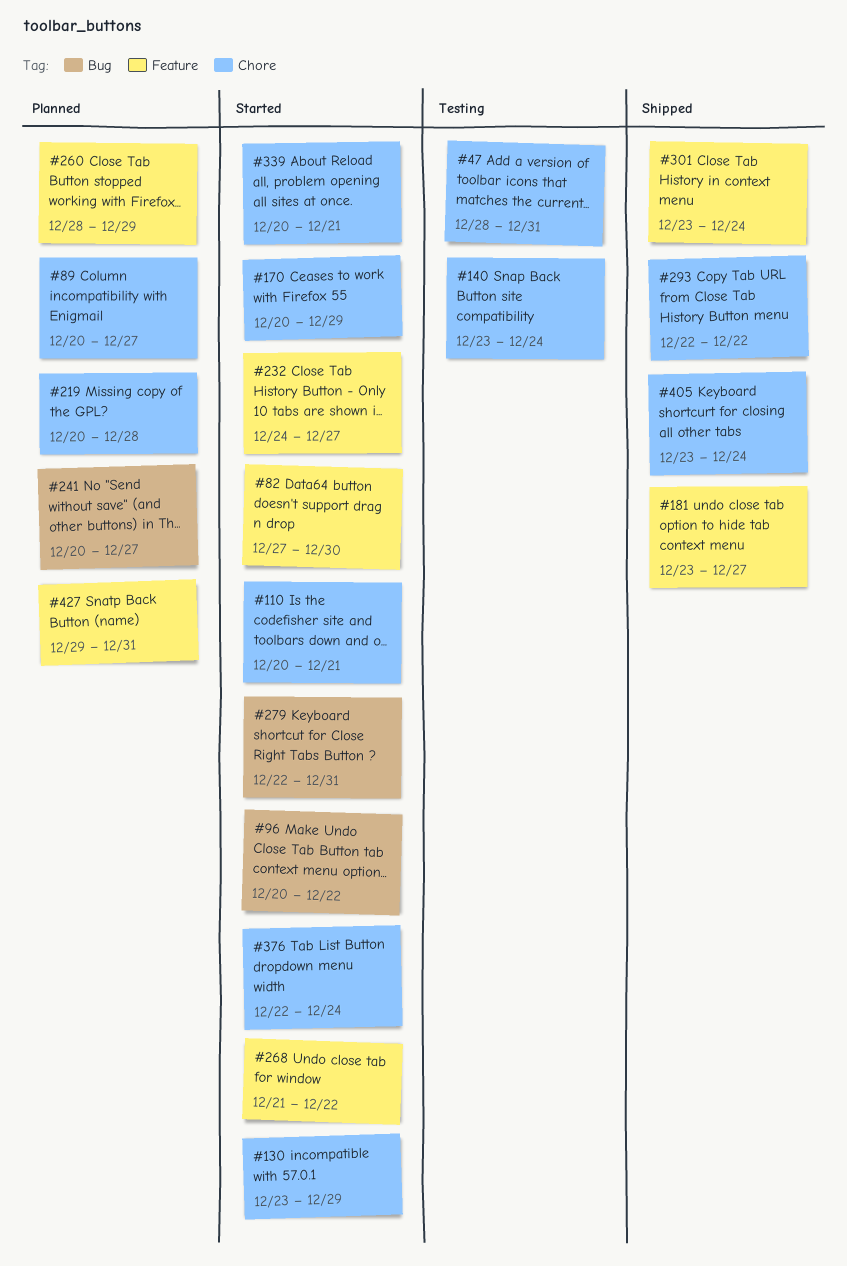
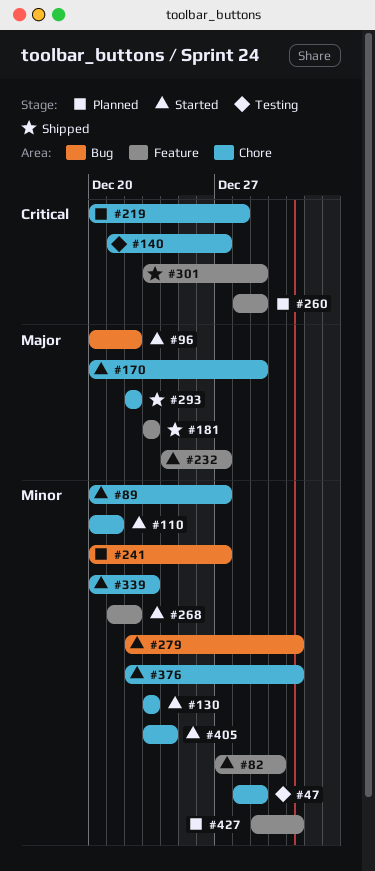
#47, due: Dec 31 -> Dec 29
#89, status: Planned -> Started
#130, due: Dec 29 -> Dec 23
#140, start: Dec 23 -> Dec 21
#140, due: Dec 24 -> Dec 27
#181, due: Dec 27 -> Dec 23
#301, due: Dec 24 -> Dec 29
#339, due: Dec 21 -> Dec 23
#376, due: Dec 24 -> Dec 31
#405, status: Shipped -> Started

